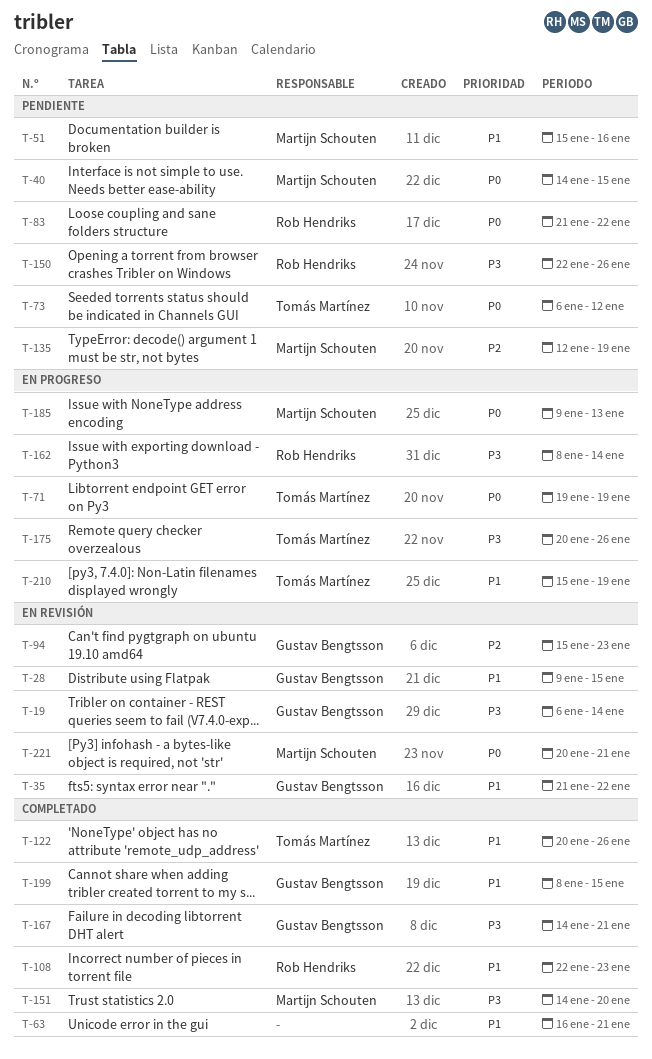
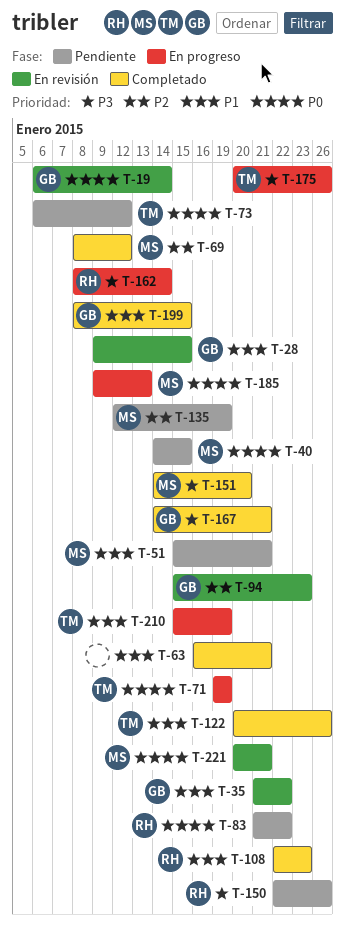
T-19, priority: P3 -> P0
T-51, due: Jan 16 -> Jan 21
T-69: none -> present

